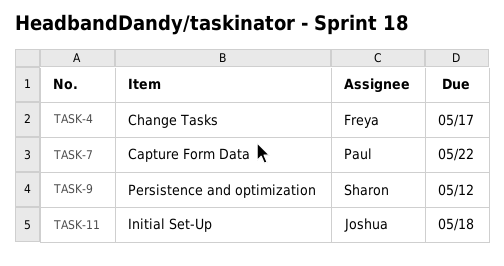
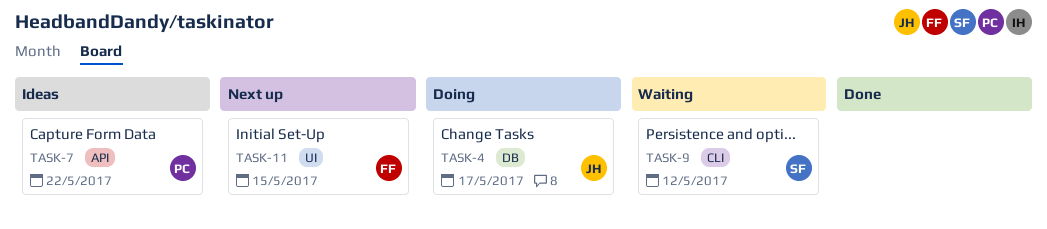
TASK-4, owner: Freya -> Joshua
TASK-11, owner: Joshua -> Freya
TASK-11, due: May 18 -> May 15

